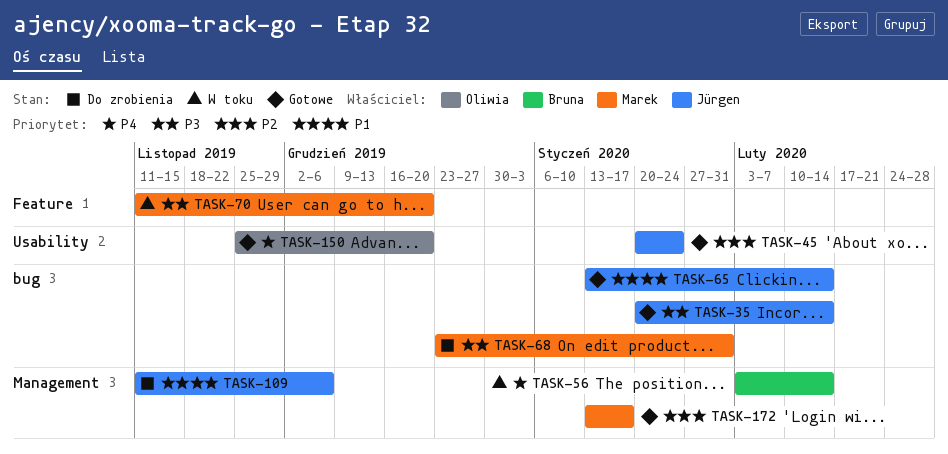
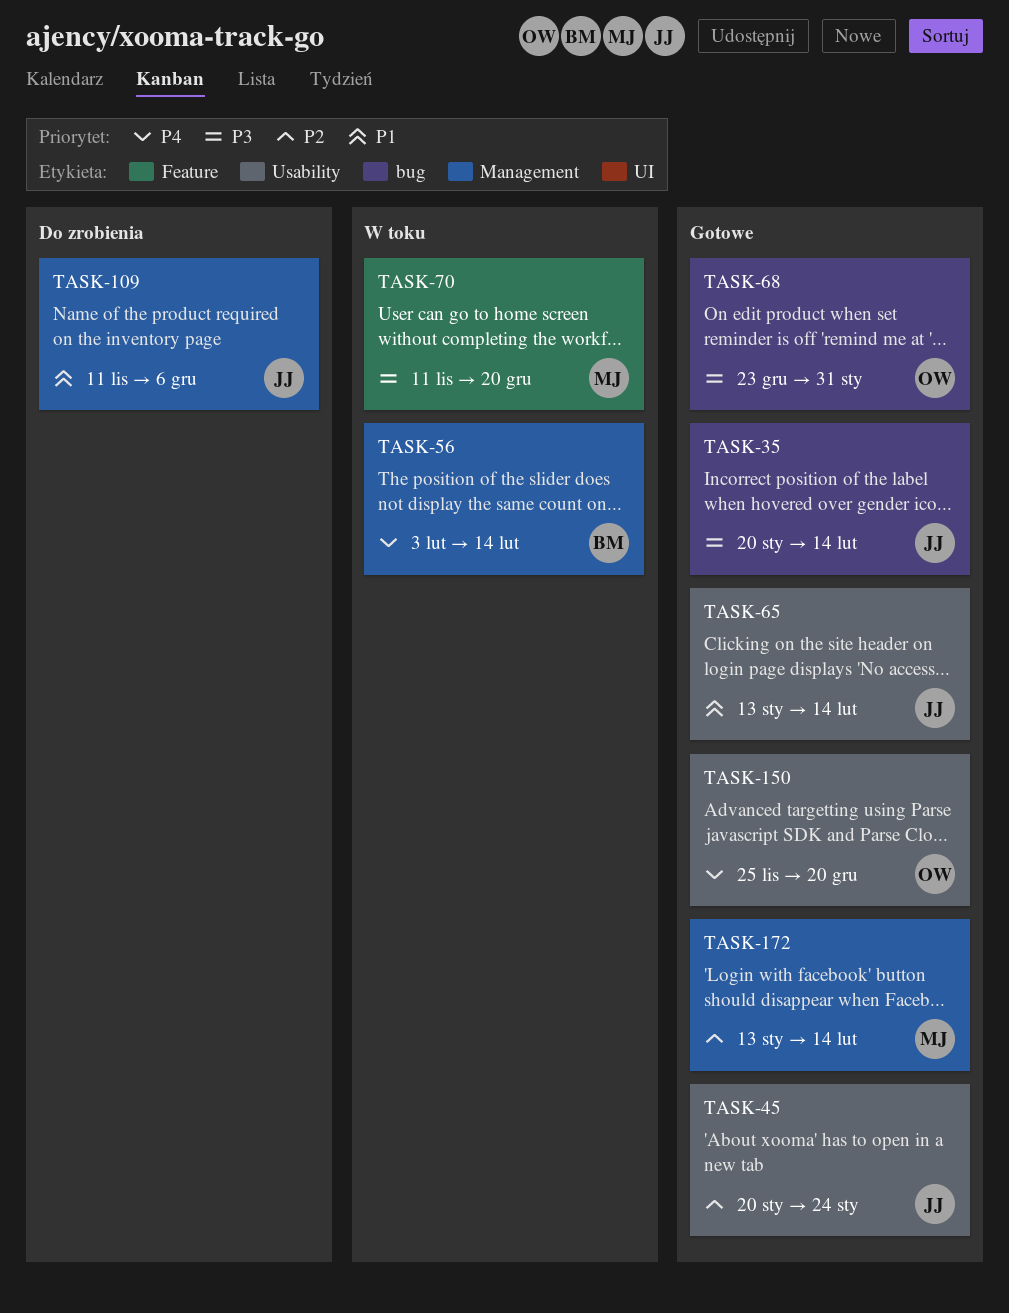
TASK-65, label: bug -> Usability
TASK-68, status: Do zrobienia -> Gotowe
TASK-68, owner: Marek -> Oliwia
TASK-172, due: Jan 17 -> Feb 14

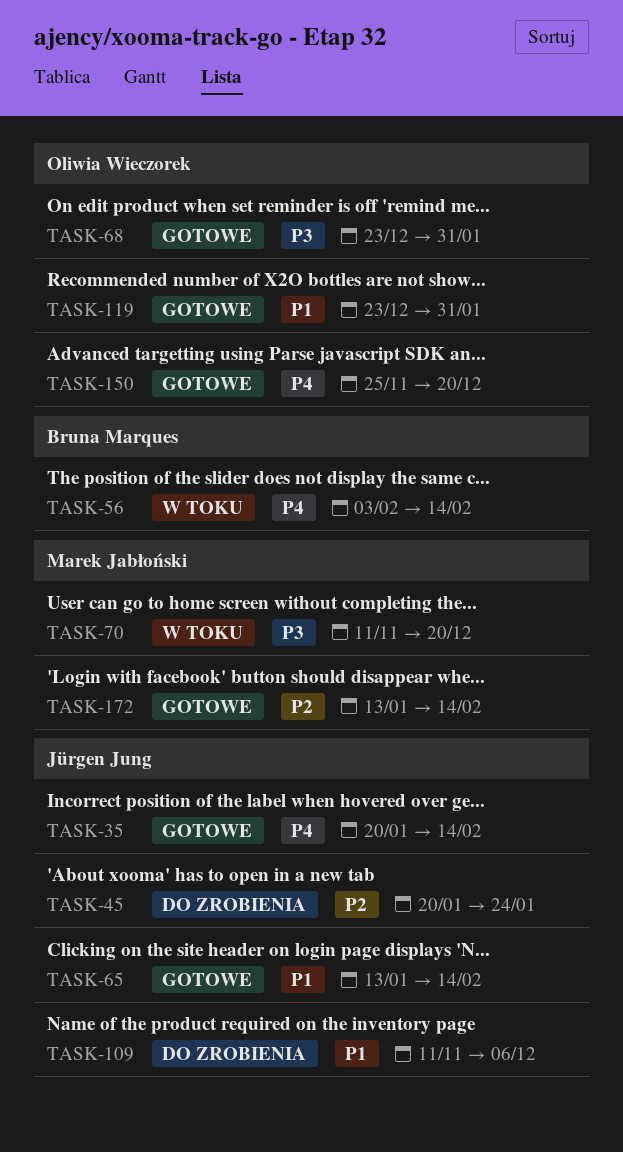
TASK-35, priority: P3 -> P4
TASK-45, status: Gotowe -> Do zrobienia
TASK-119: none -> present

